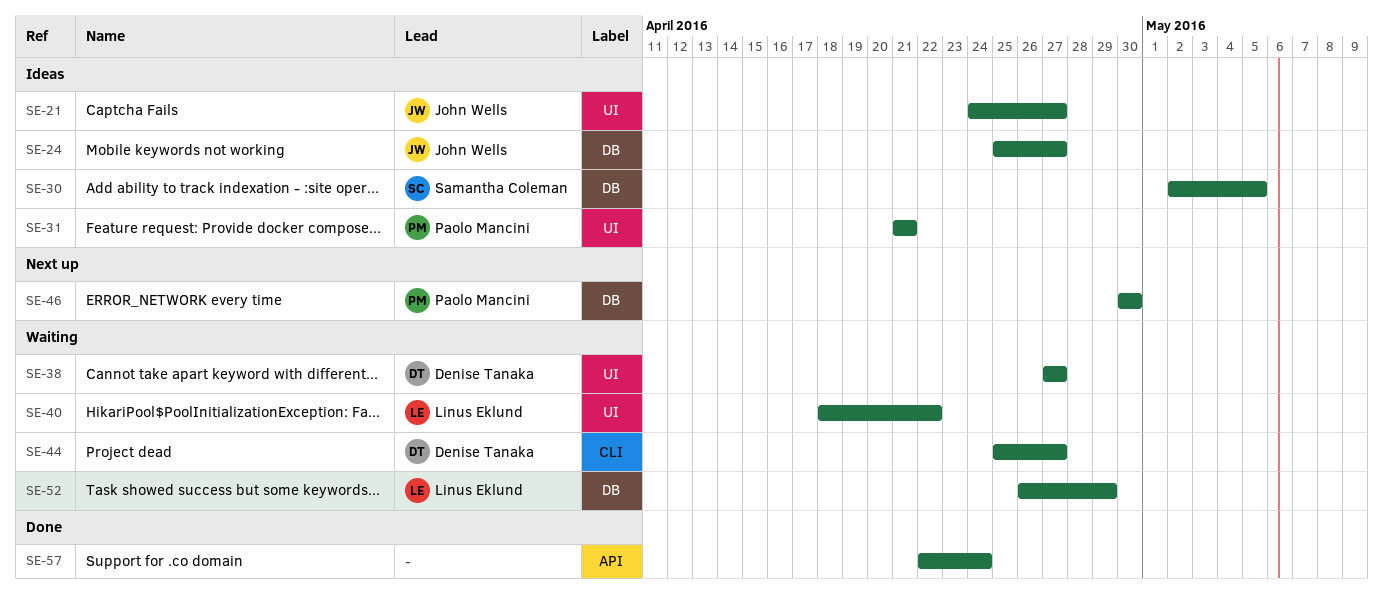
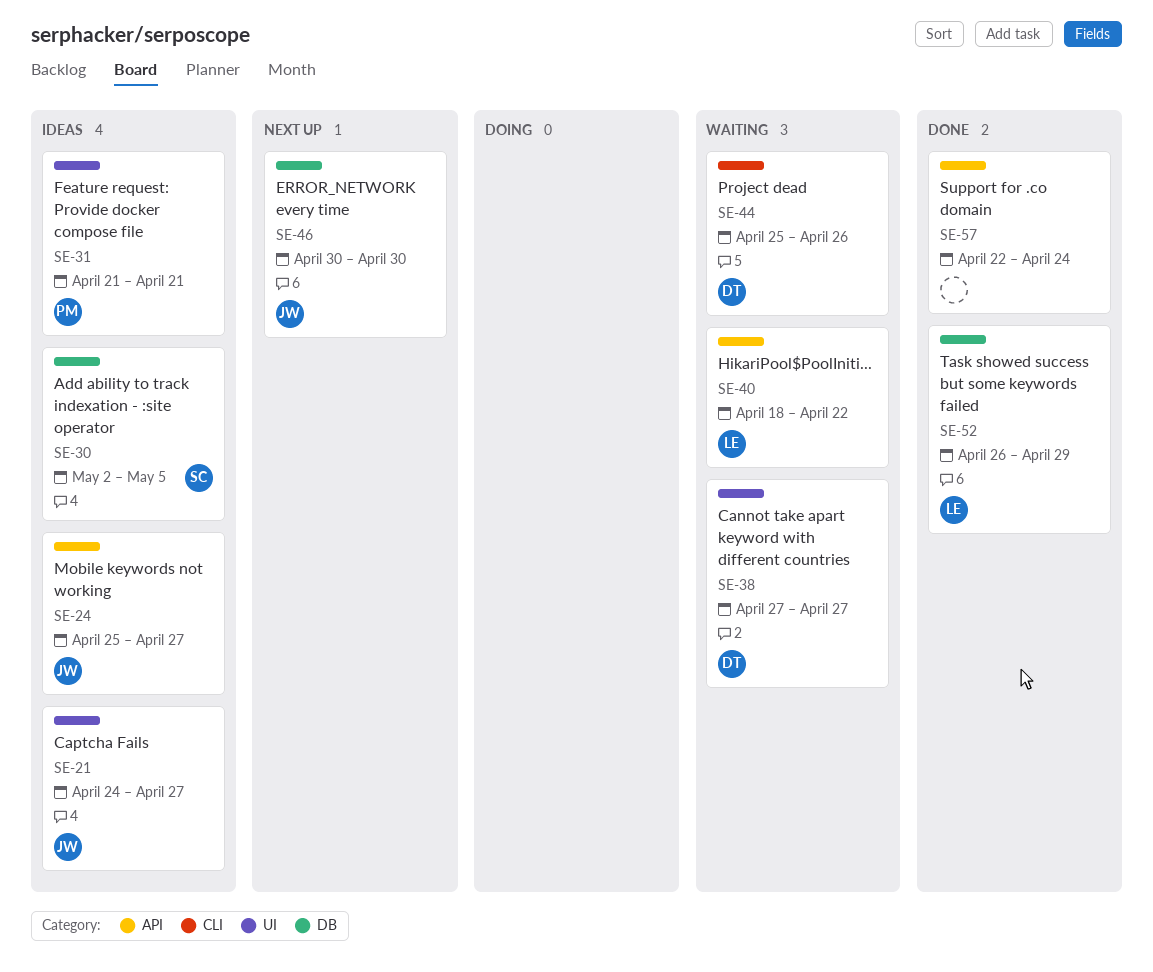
SE-24, label: DB -> API
SE-40, label: UI -> API
SE-44, due: Apr 27 -> Apr 26
SE-46, owner: Paolo Mancini -> John Wells
SE-52, status: Waiting -> Done

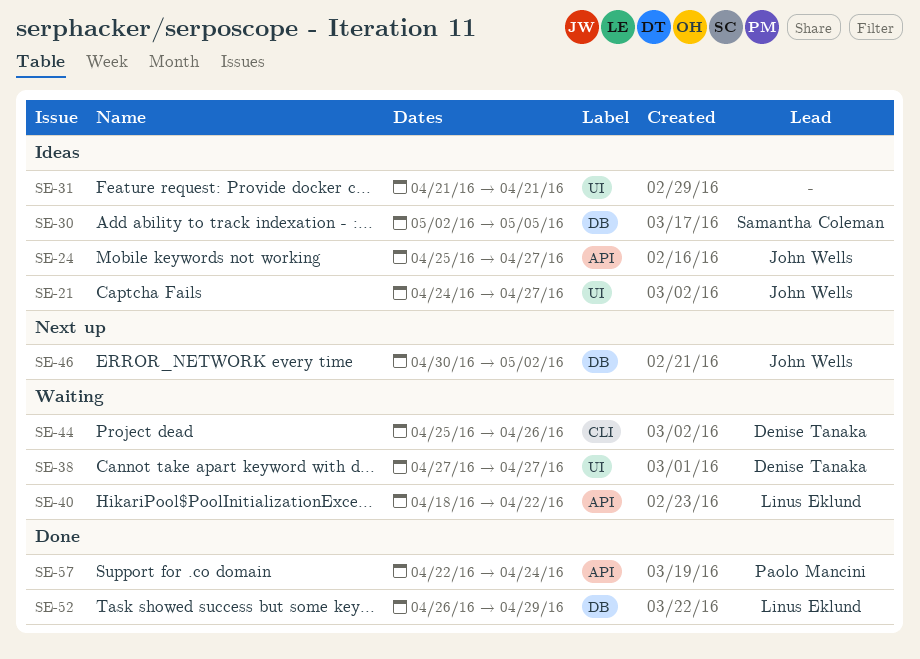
SE-31, owner: Paolo Mancini -> none
SE-46, due: Apr 30 -> May 2
SE-57, owner: none -> Paolo Mancini

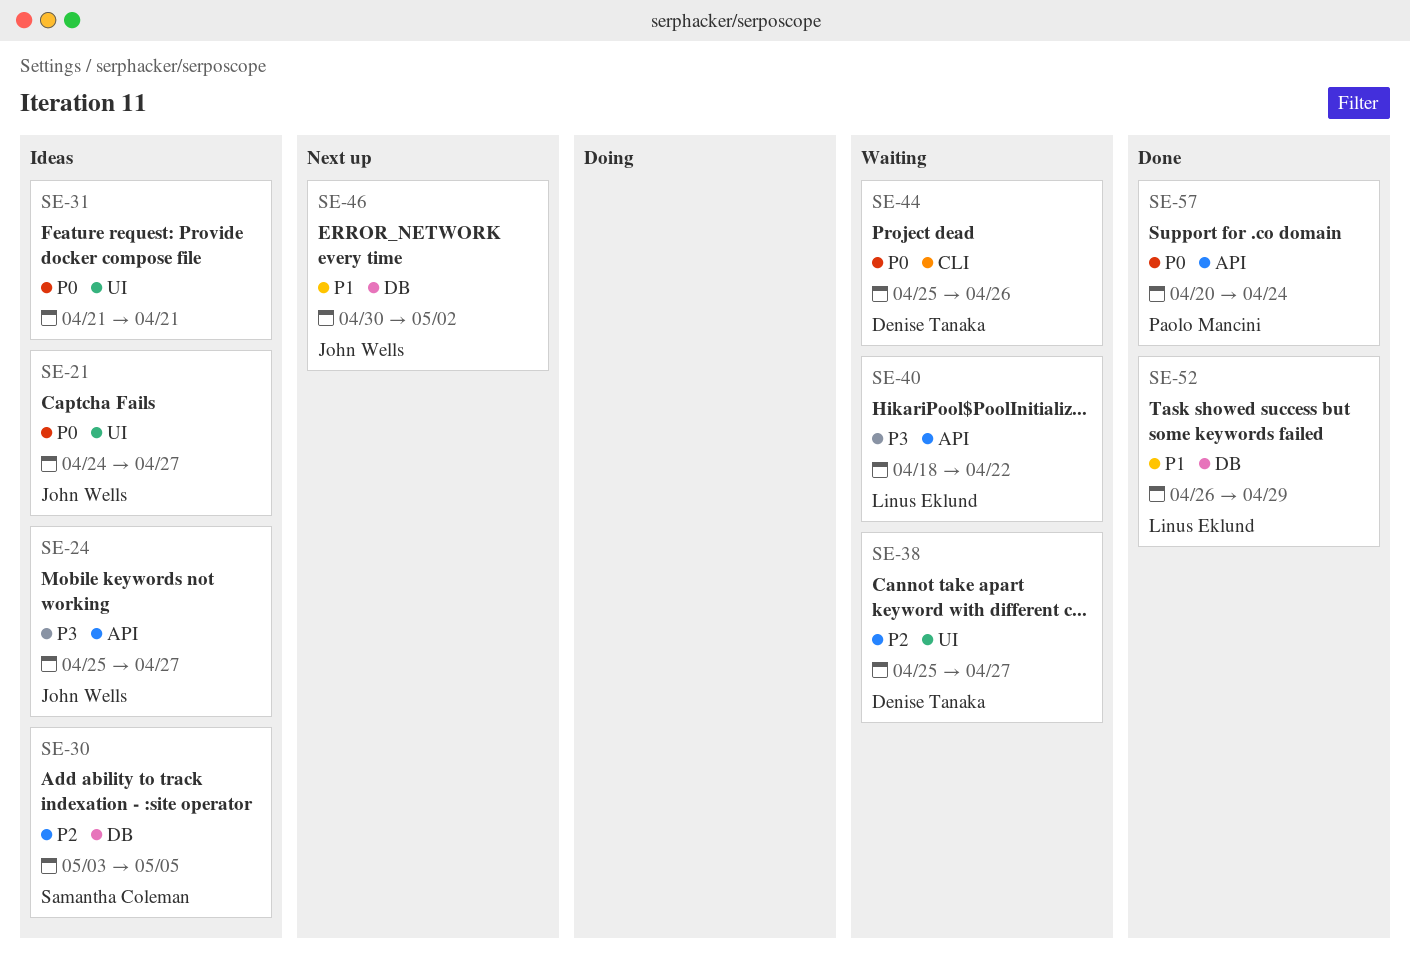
SE-30, start: May 2 -> May 3
SE-38, start: Apr 27 -> Apr 25
SE-57, start: Apr 22 -> Apr 20

